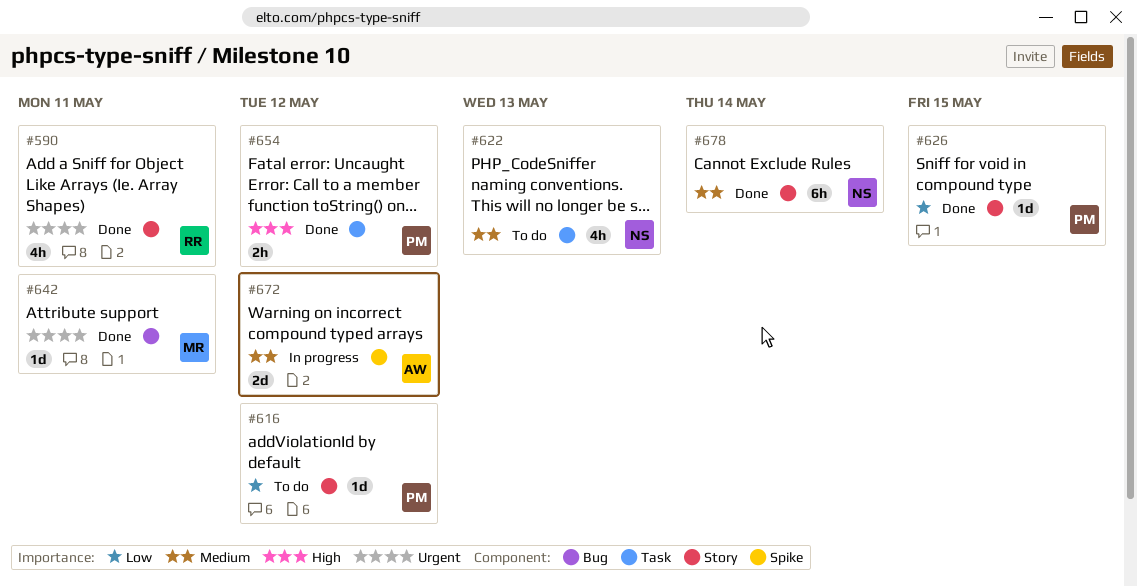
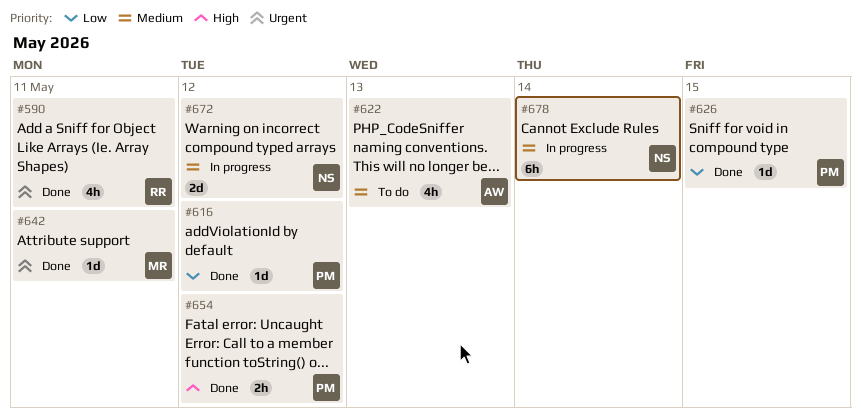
#616, status: To do -> Done
#622, owner: NS -> AW
#672, owner: AW -> NS
#678, status: Done -> In progress

